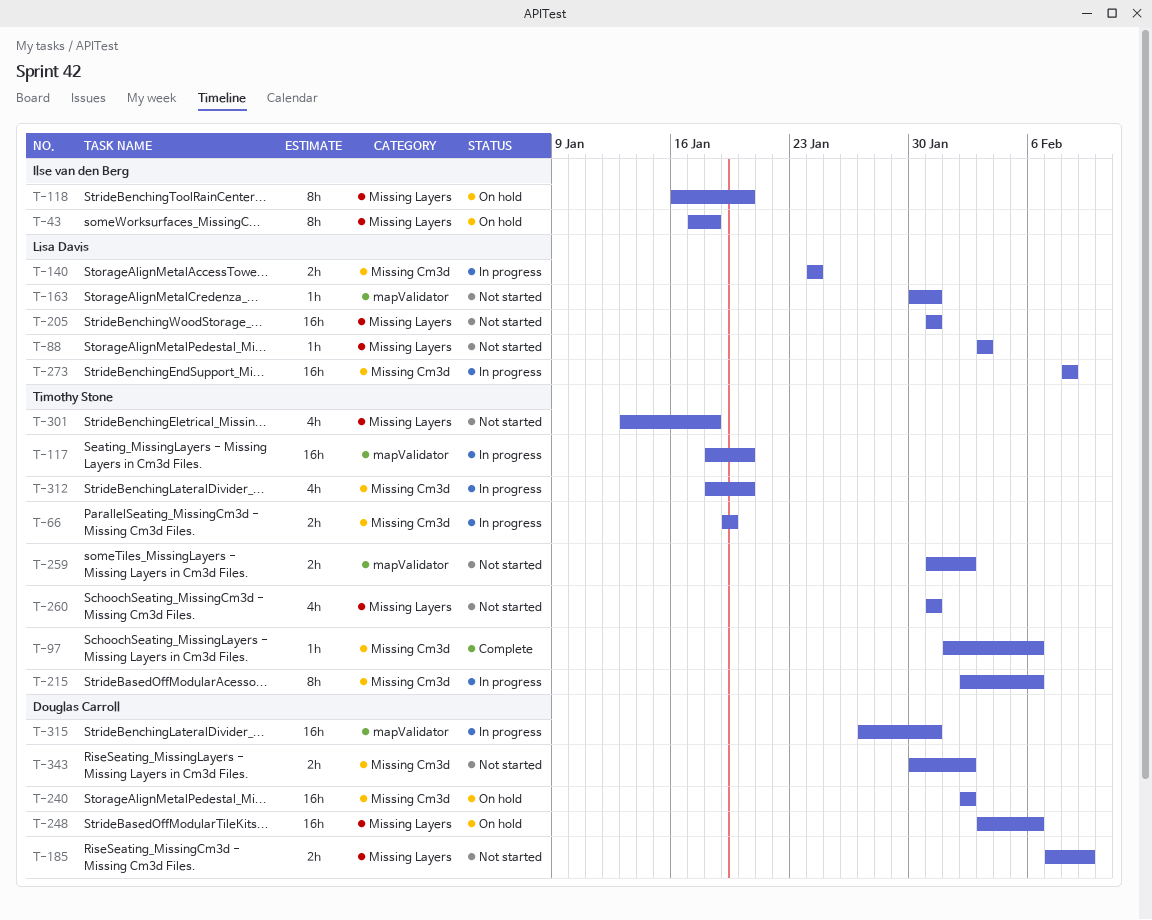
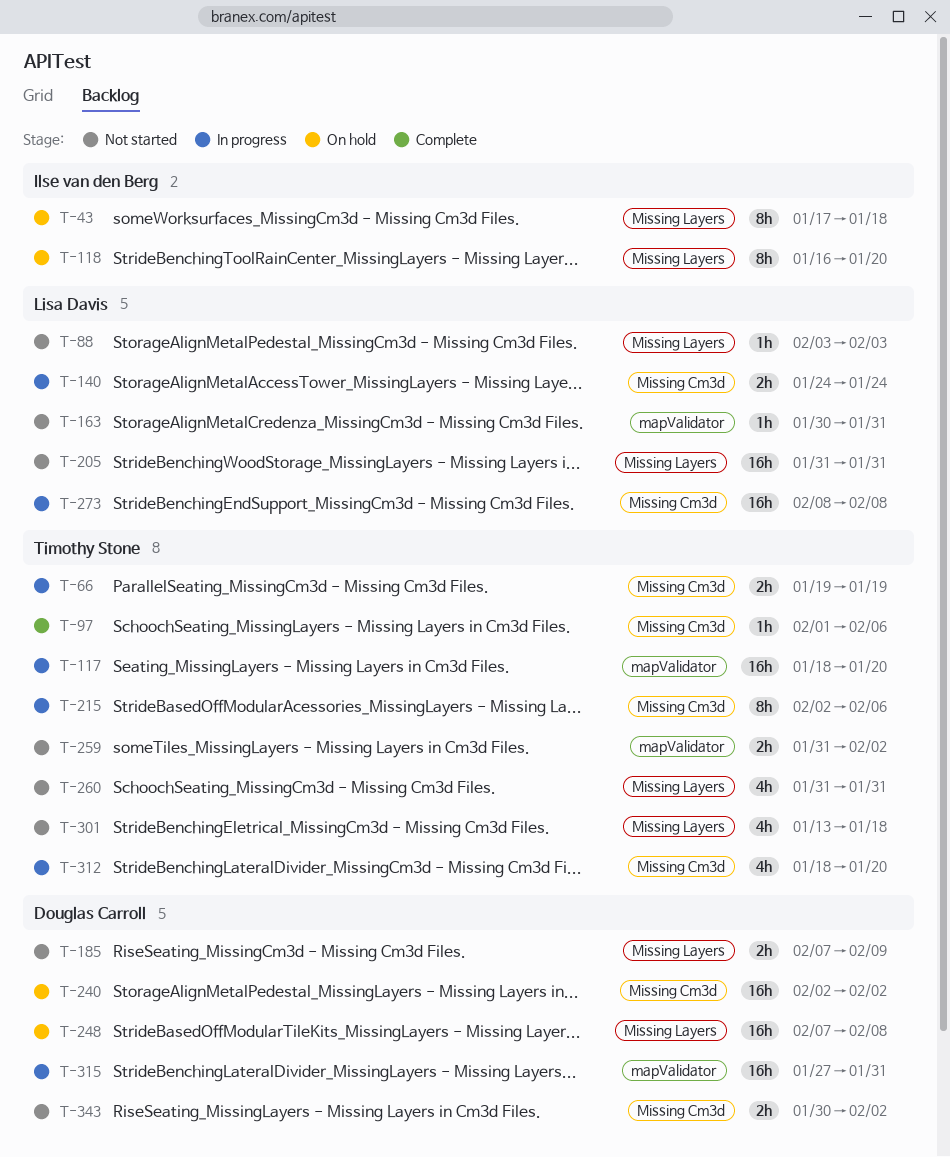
T-248, start: Feb 3 -> Feb 7
T-248, due: Feb 6 -> Feb 8

